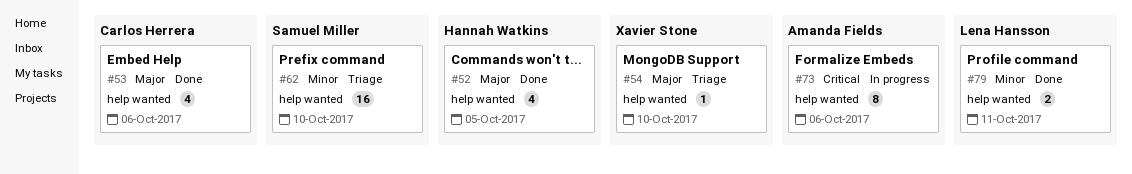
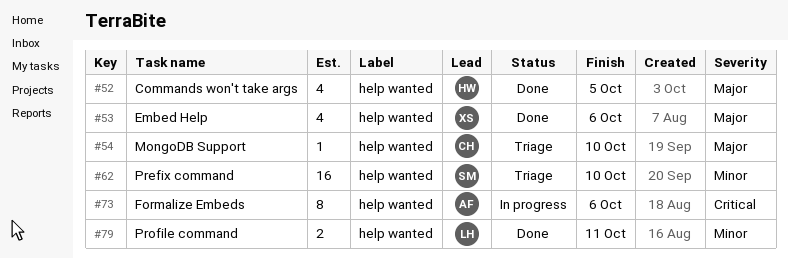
#53, owner: Carlos Herrera -> Xavier Stone
#54, owner: Xavier Stone -> Carlos Herrera

